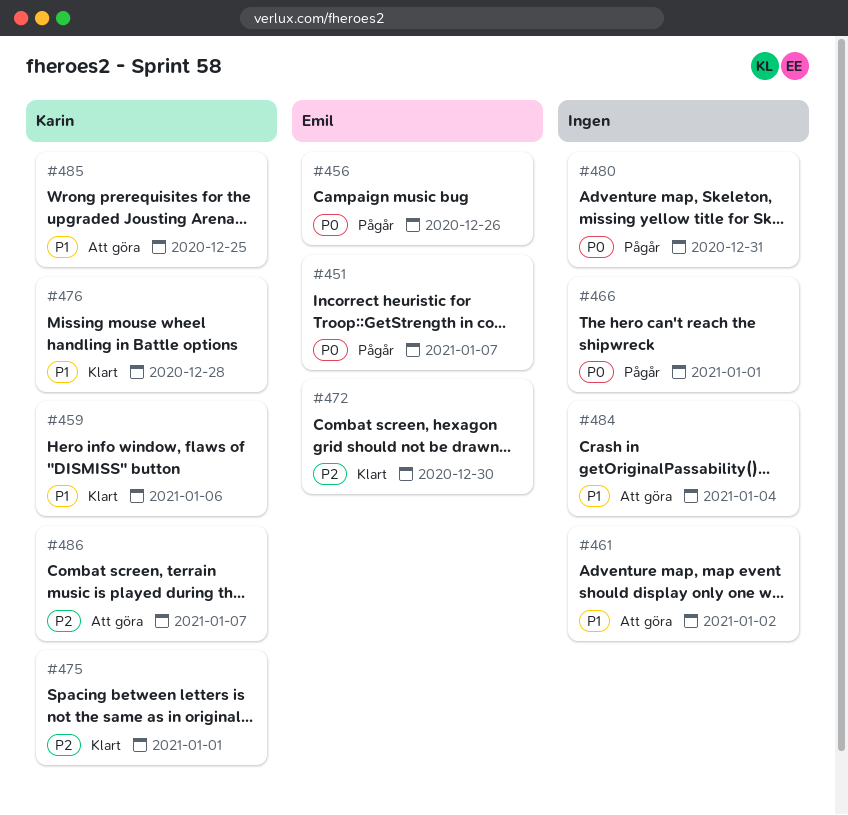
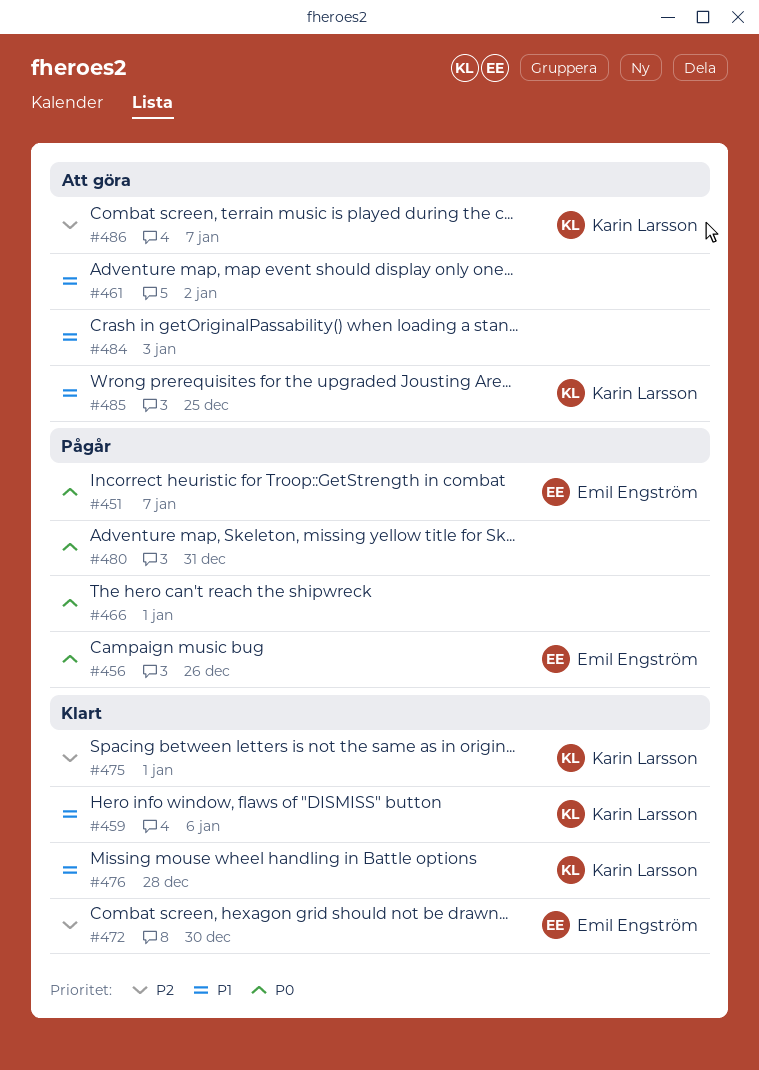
#484, due: Jan 4 -> Jan 3

